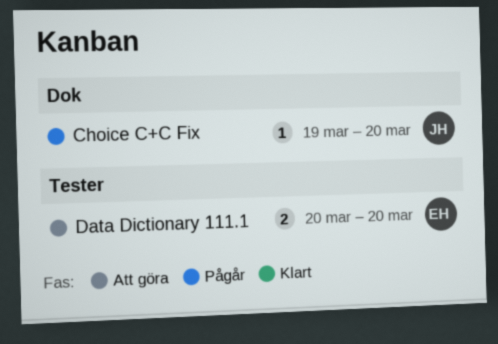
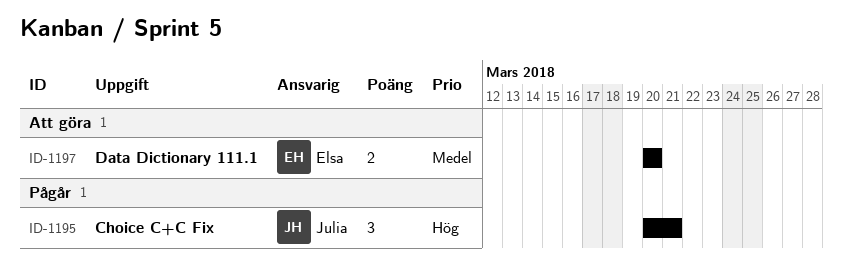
Choice C+C Fix, estimate: 1 -> 3
Choice C+C Fix, start: Mar 19 -> Mar 20
Choice C+C Fix, due: Mar 20 -> Mar 21

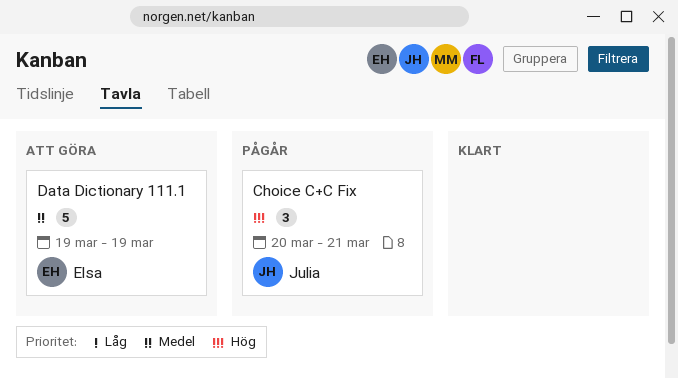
Data Dictionary 111.1, estimate: 2 -> 5
Data Dictionary 111.1, start: Mar 20 -> Mar 19
Data Dictionary 111.1, due: Mar 20 -> Mar 19

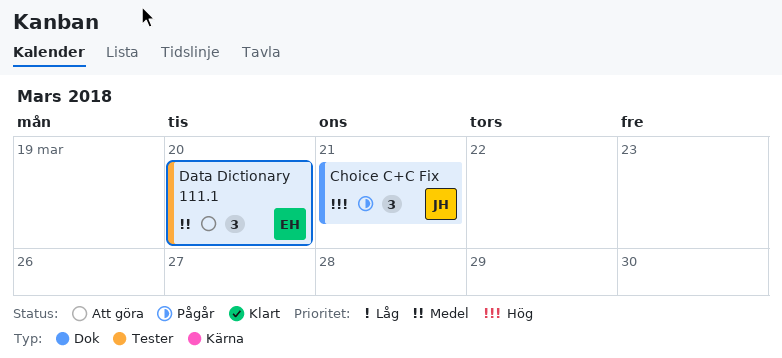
Data Dictionary 111.1, estimate: 5 -> 3
Data Dictionary 111.1, due: Mar 19 -> Mar 20

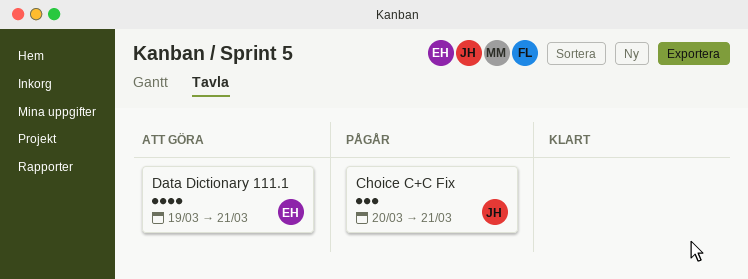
Data Dictionary 111.1, estimate: 3 -> 4
Data Dictionary 111.1, due: Mar 20 -> Mar 21

